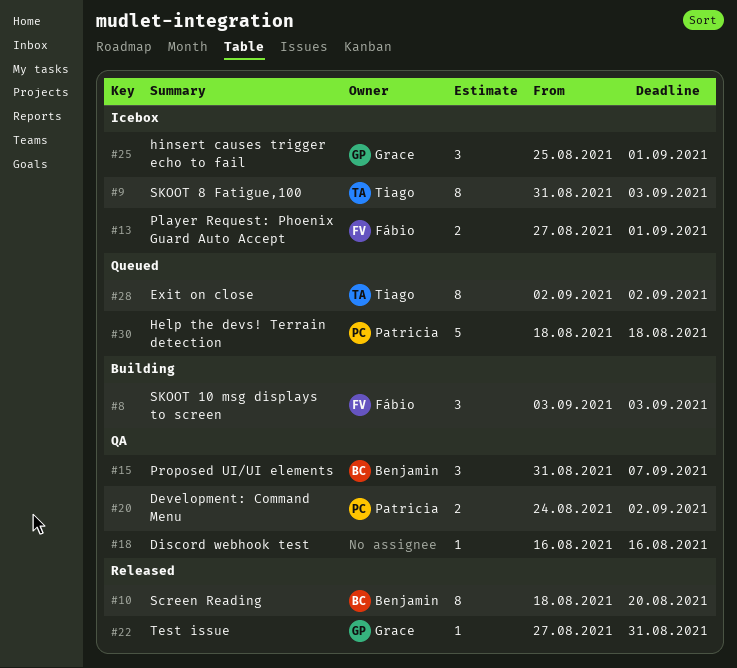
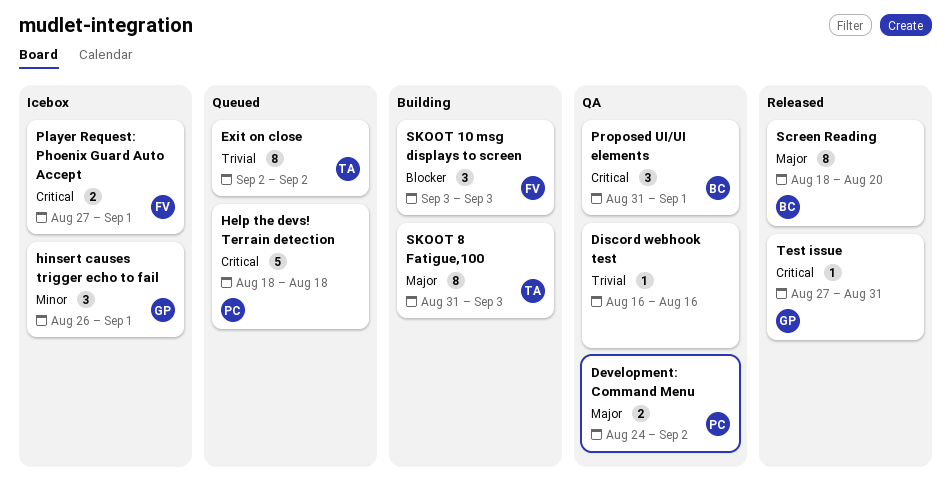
hinsert causes trigger echo to fail, start: Aug 25 -> Aug 26
Proposed UI/UI elements, due: Sep 7 -> Sep 1
SKOOT 8 Fatigue,100, status: Icebox -> Building

